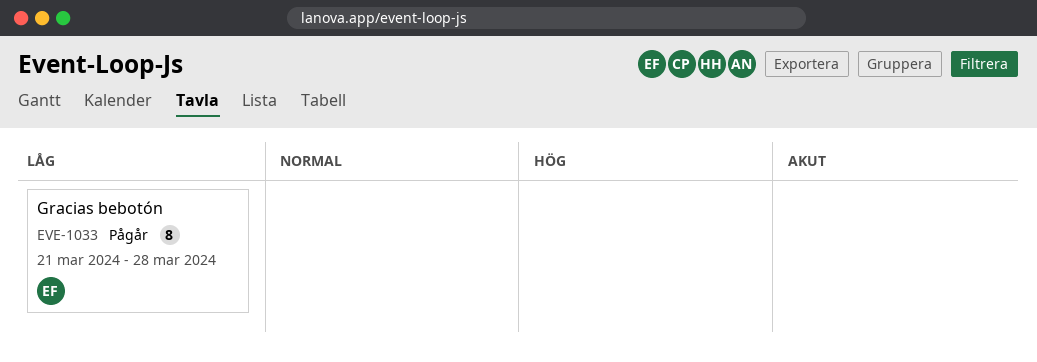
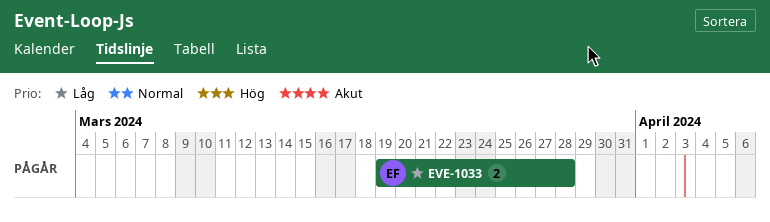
EVE-1033, estimate: 8 -> 2
EVE-1033, start: Mar 21 -> Mar 19

